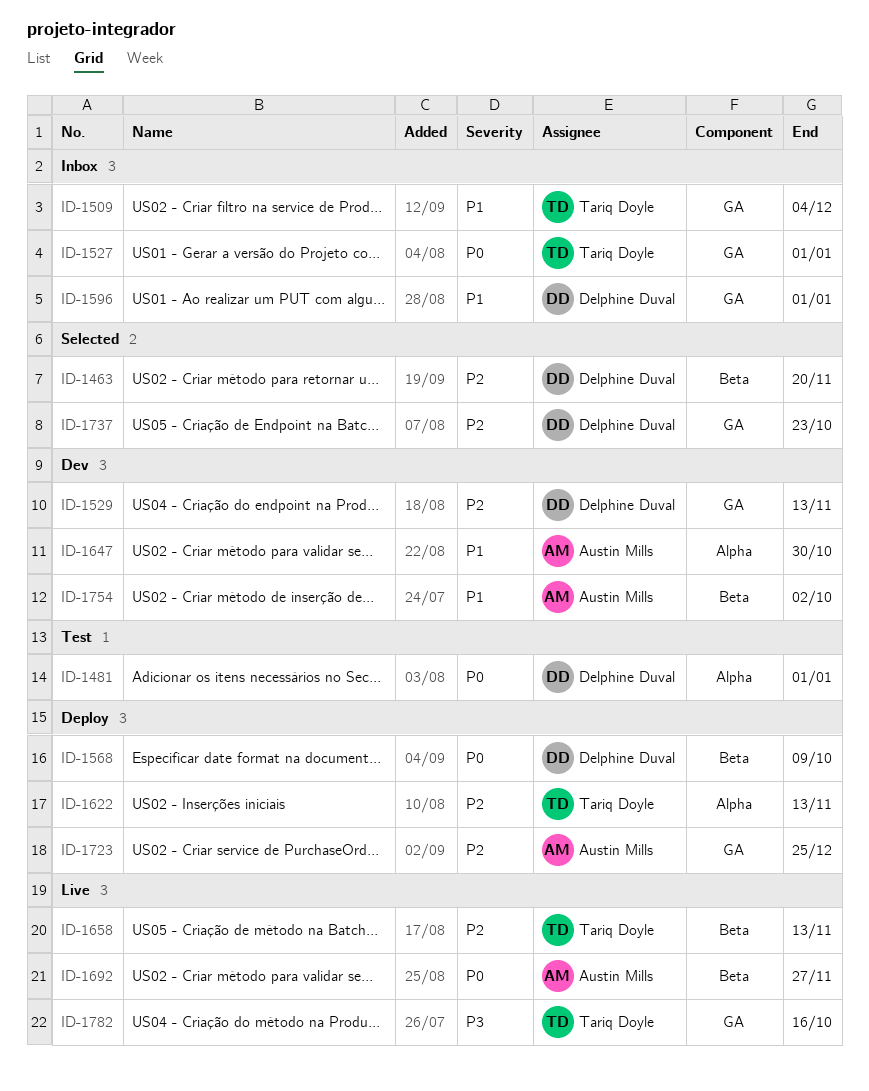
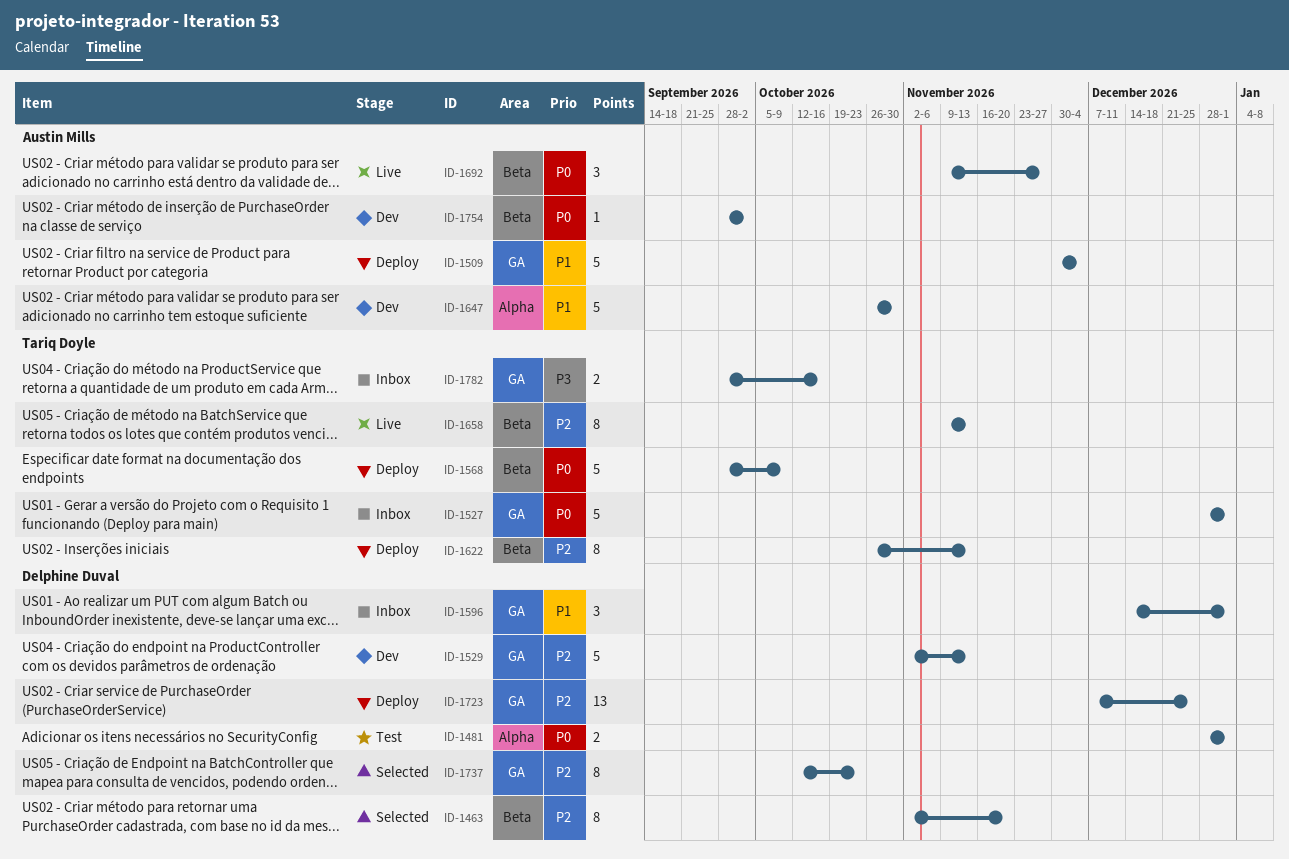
ID-1509, status: Inbox -> Deploy
ID-1509, owner: Tariq Doyle -> Austin Mills
ID-1568, owner: Delphine Duval -> Tariq Doyle
ID-1622, label: Alpha -> Beta
ID-1723, owner: Austin Mills -> Delphine Duval
ID-1754, priority: P1 -> P0
ID-1782, status: Live -> Inbox

